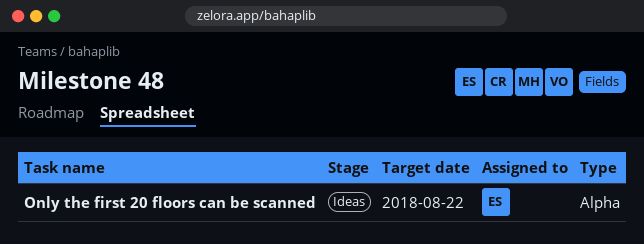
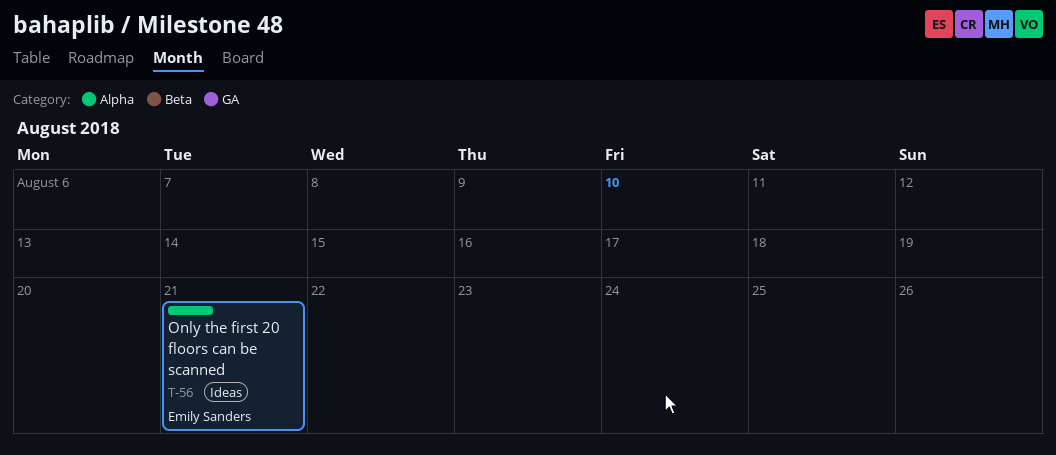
Only the first 20 floors can be scanned, due: Aug 22 -> Aug 21

